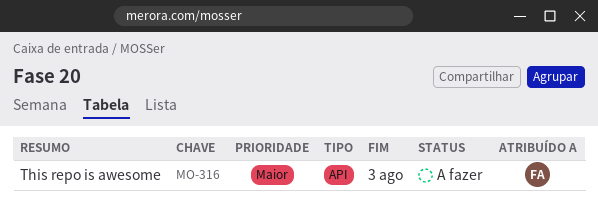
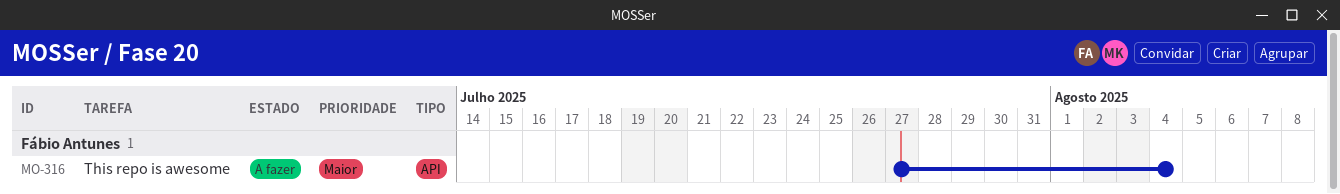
MO-316, due: Aug 3 -> Aug 4

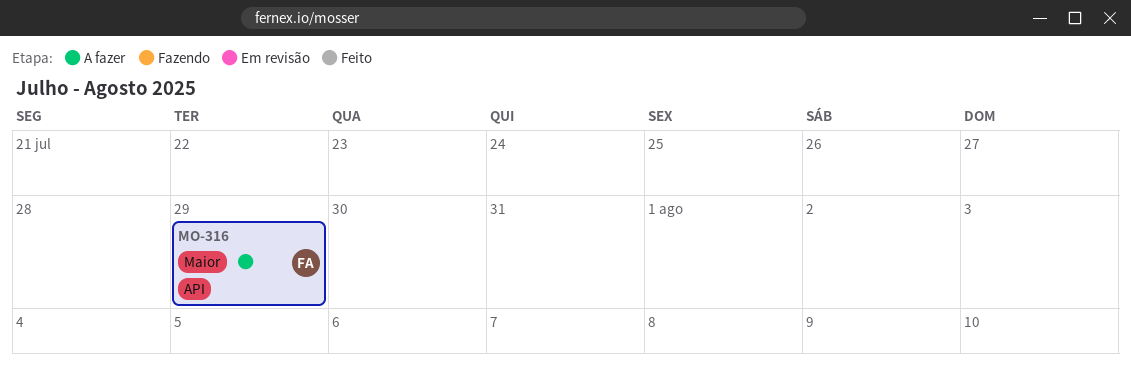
MO-316, due: Aug 4 -> Jul 29

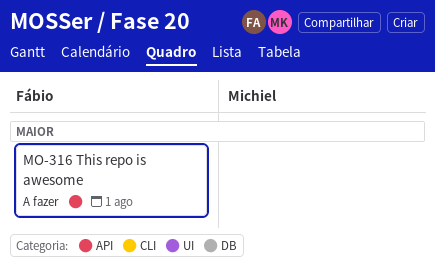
MO-316, due: Jul 29 -> Aug 1

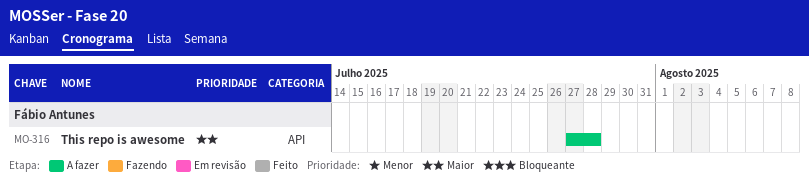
MO-316, due: Aug 1 -> Jul 28

